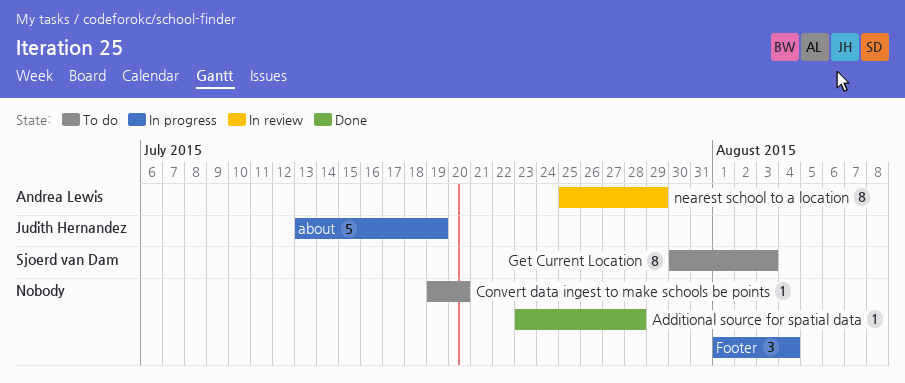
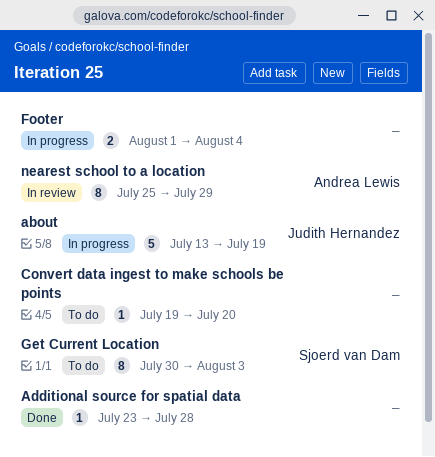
Footer, estimate: 3 -> 2

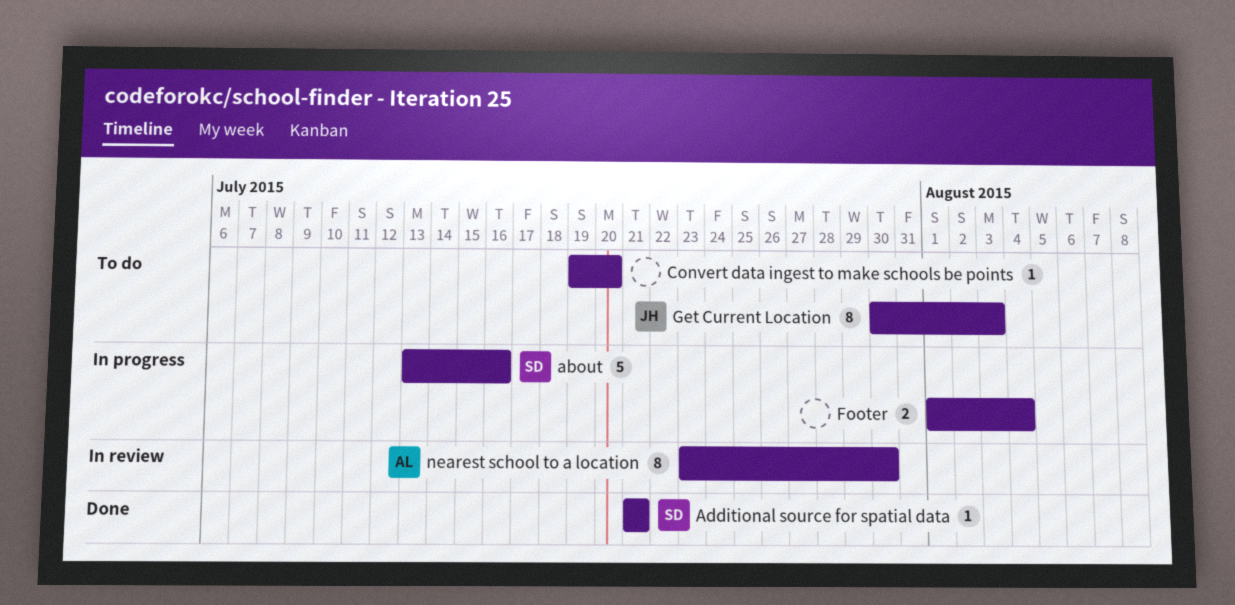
about, owner: Judith Hernandez -> Sjoerd van Dam
about, due: Jul 19 -> Jul 16
Additional source for spatial data, owner: none -> Sjoerd van Dam
Additional source for spatial data, start: Jul 23 -> Jul 21
Additional source for spatial data, due: Jul 28 -> Jul 21
Get Current Location, owner: Sjoerd van Dam -> Judith Hernandez
nearest school to a location, start: Jul 25 -> Jul 23
nearest school to a location, due: Jul 29 -> Jul 30

